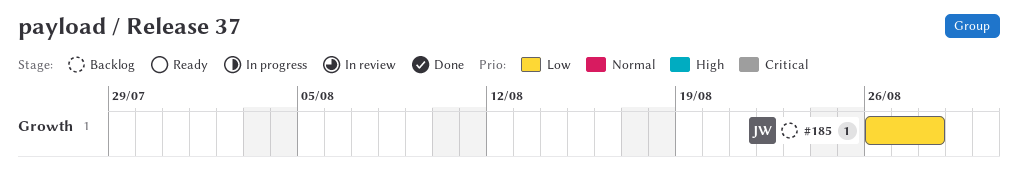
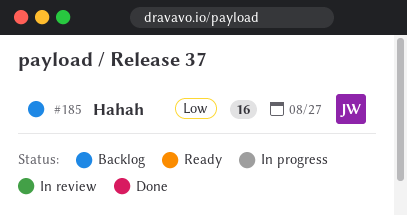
#185, estimate: 1 -> 16
#185, due: Aug 28 -> Aug 27

